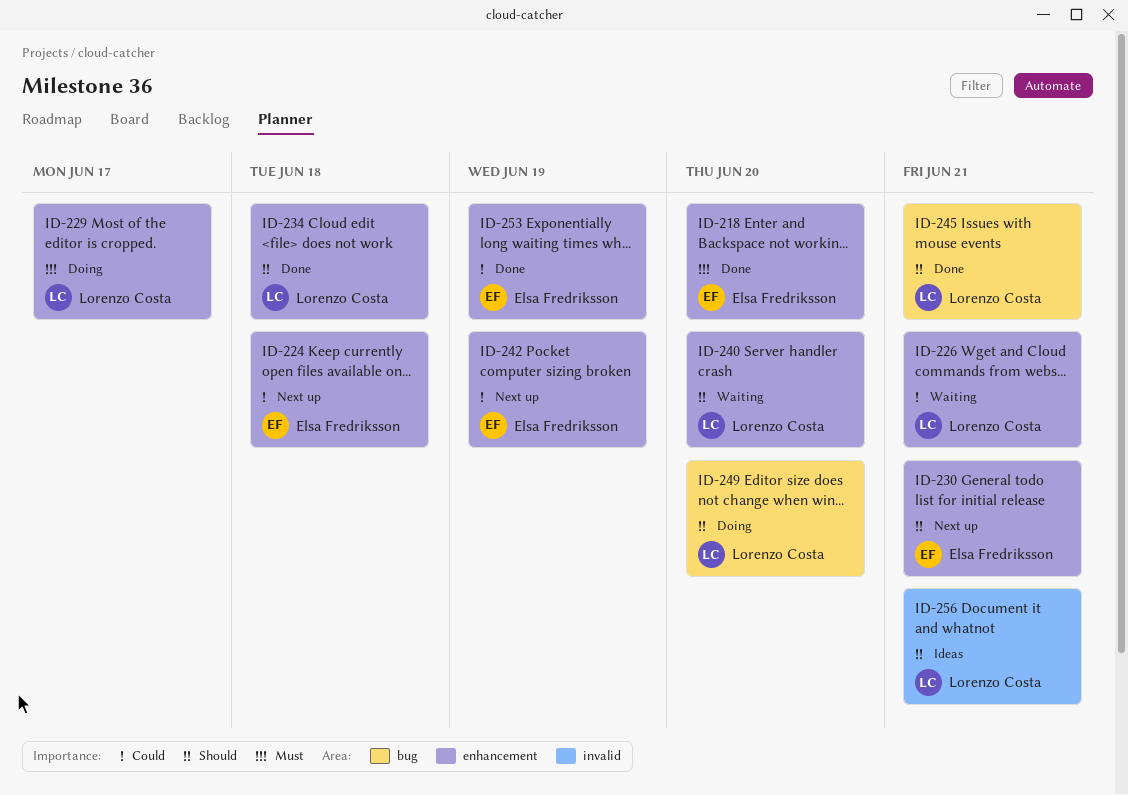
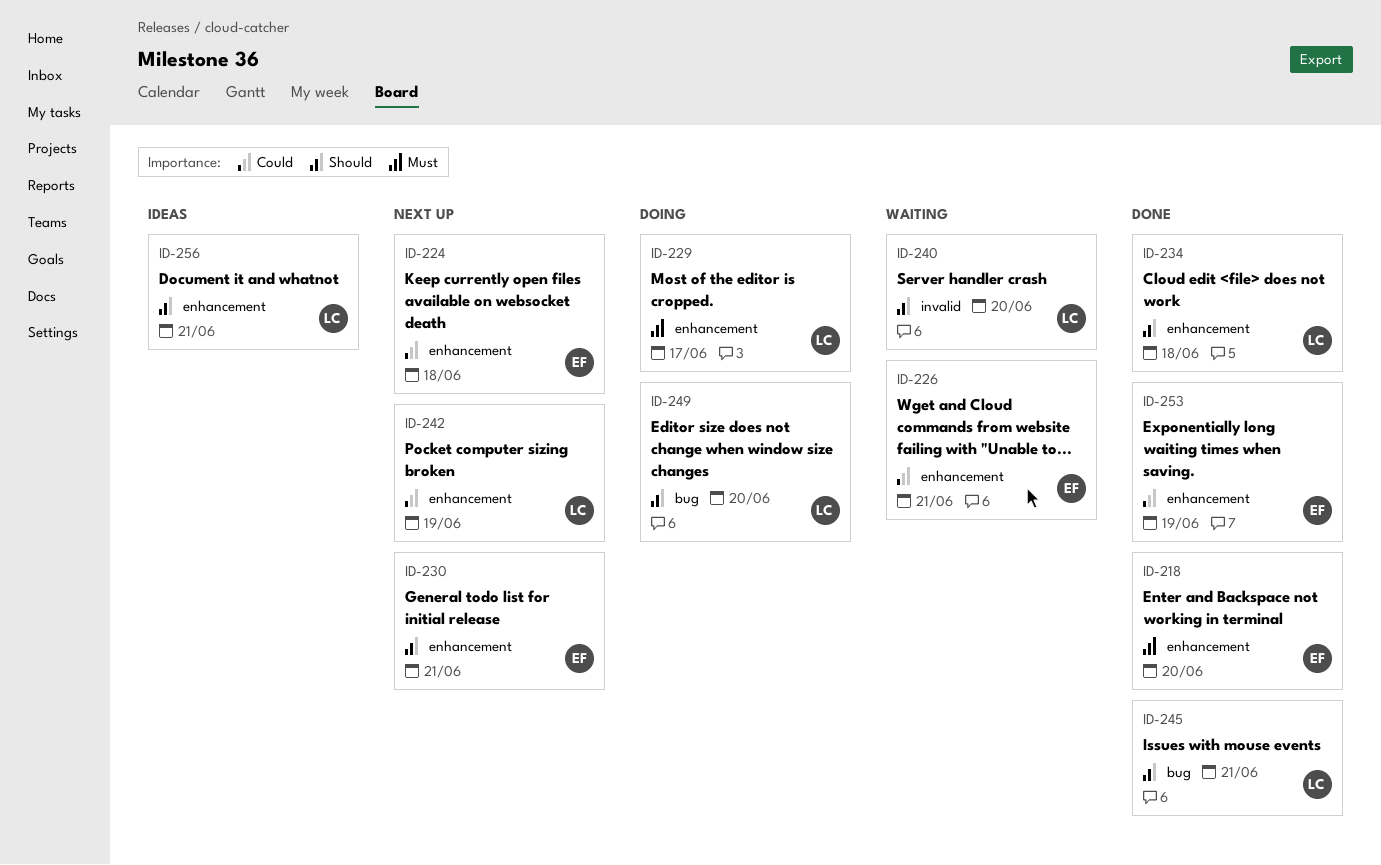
ID-226, owner: Lorenzo Costa -> Elsa Fredriksson
ID-240, label: enhancement -> invalid
ID-242, owner: Elsa Fredriksson -> Lorenzo Costa
ID-256, label: invalid -> enhancement

